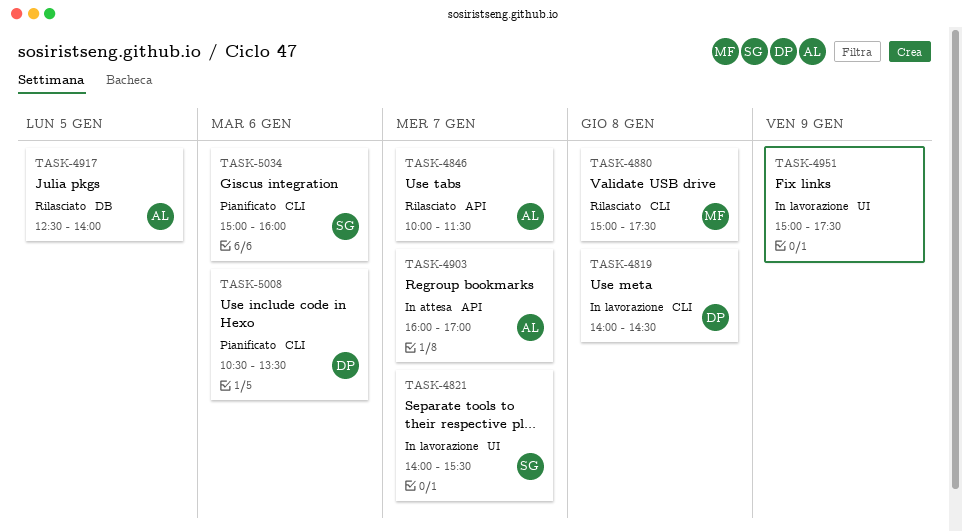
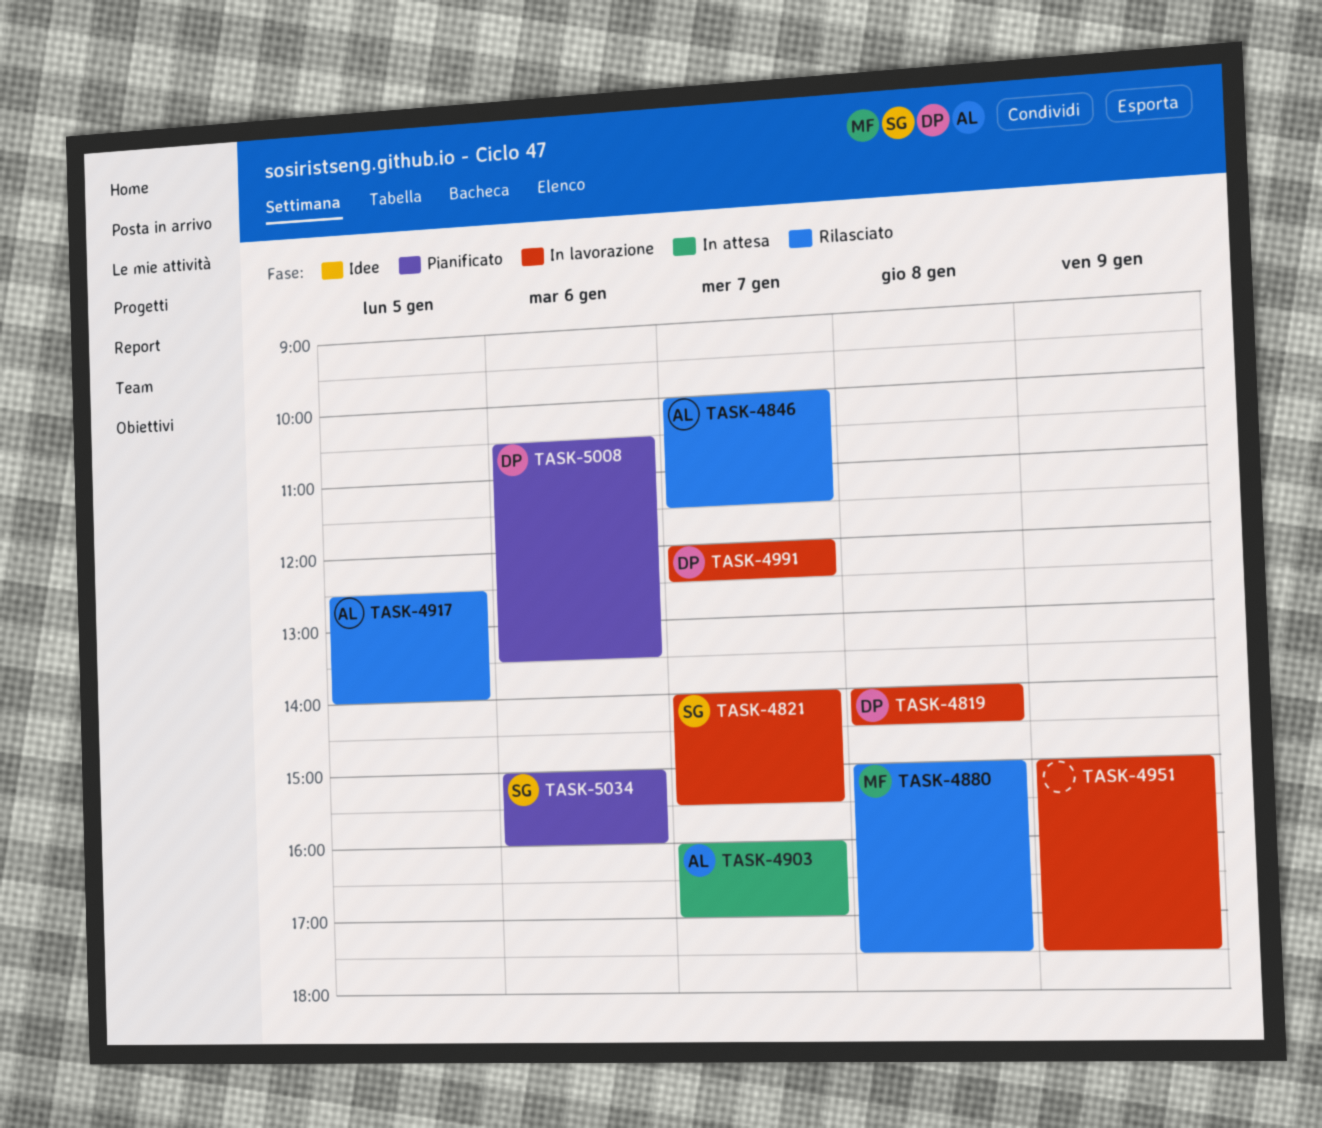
TASK-4991: none -> present

